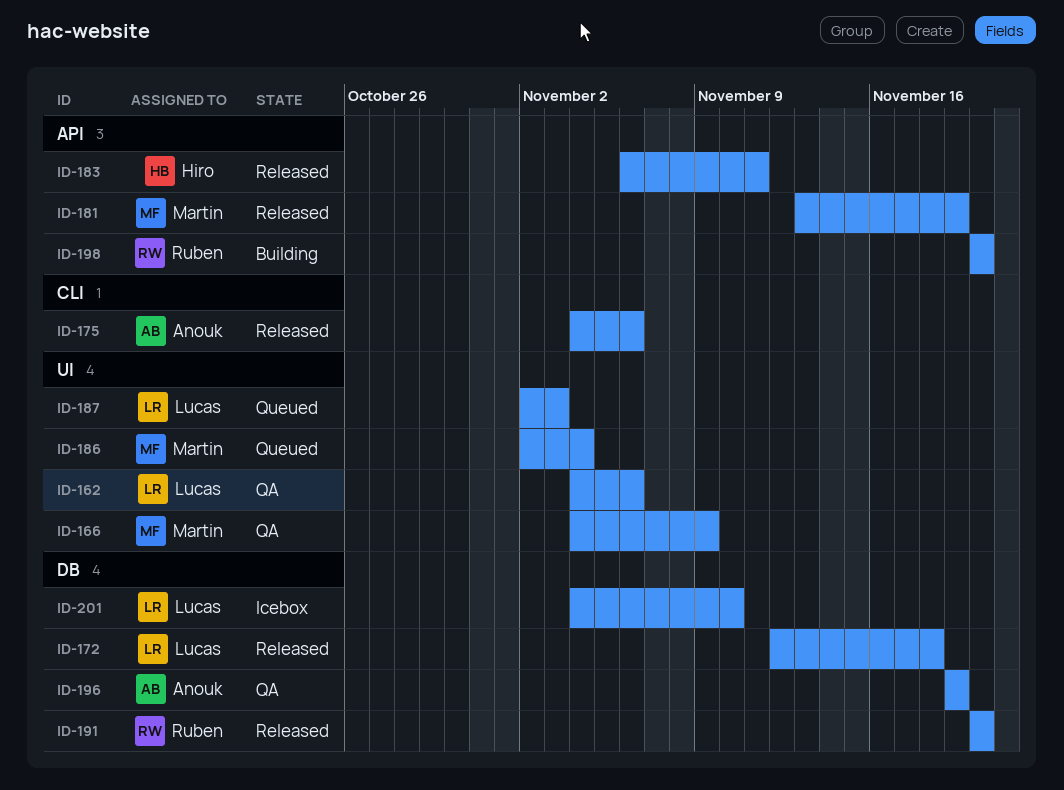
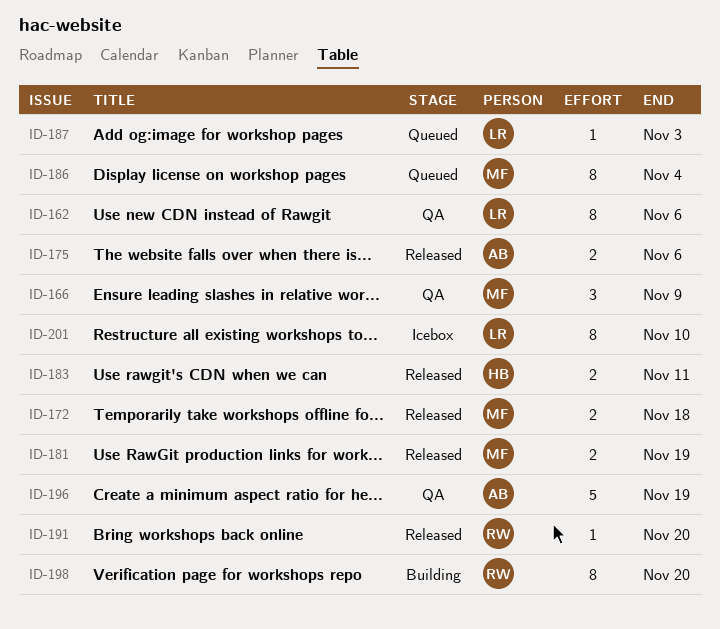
ID-172, owner: Lucas -> Martin

